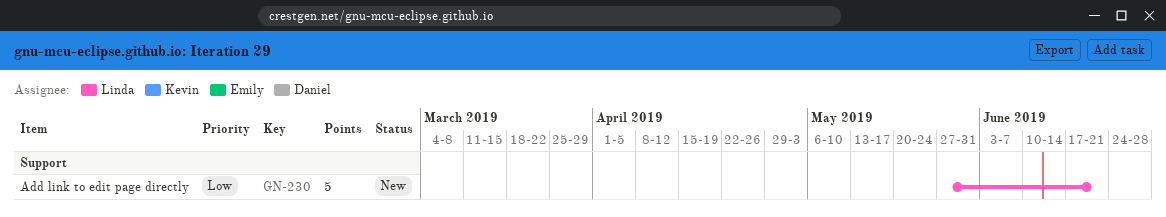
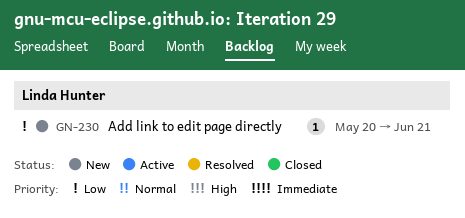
GN-230, estimate: 5 -> 1
GN-230, start: May 27 -> May 20

